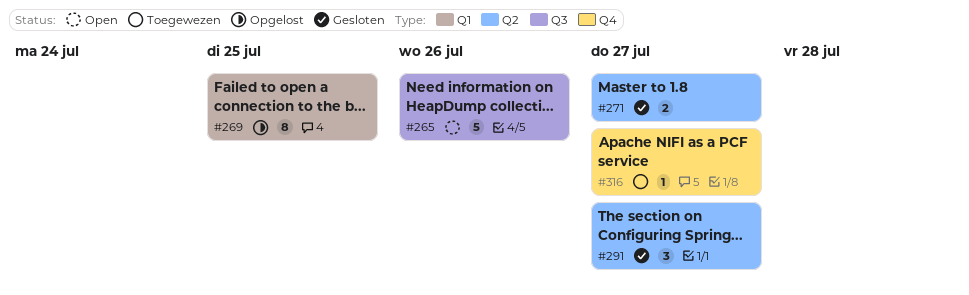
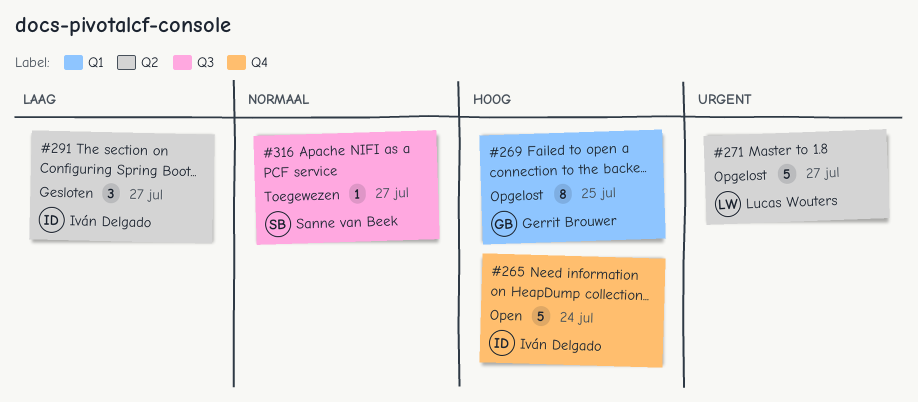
#265, label: Q3 -> Q4
#265, due: Jul 26 -> Jul 24
#271, status: Gesloten -> Opgelost
#271, estimate: 2 -> 5
#316, label: Q4 -> Q3

